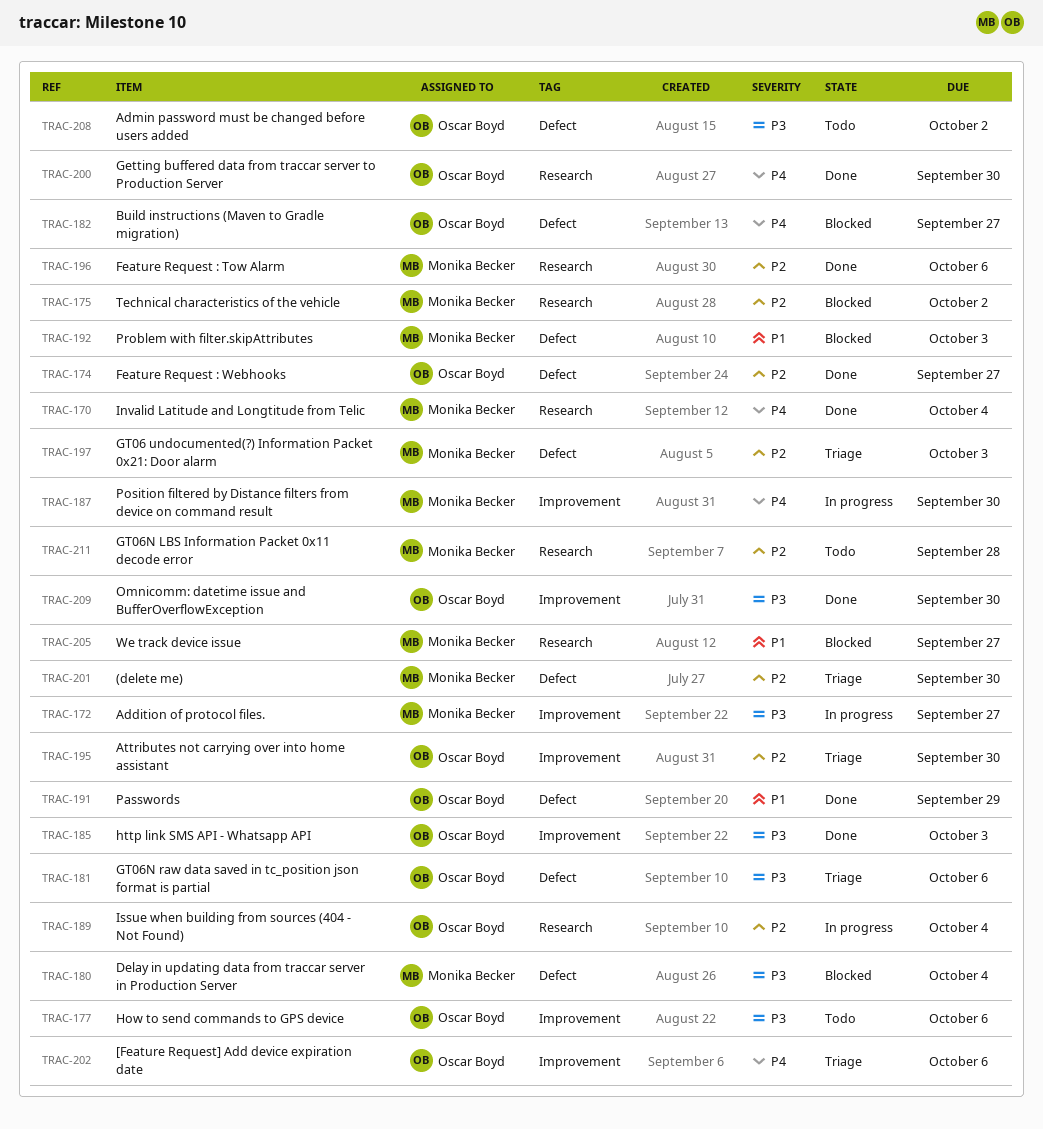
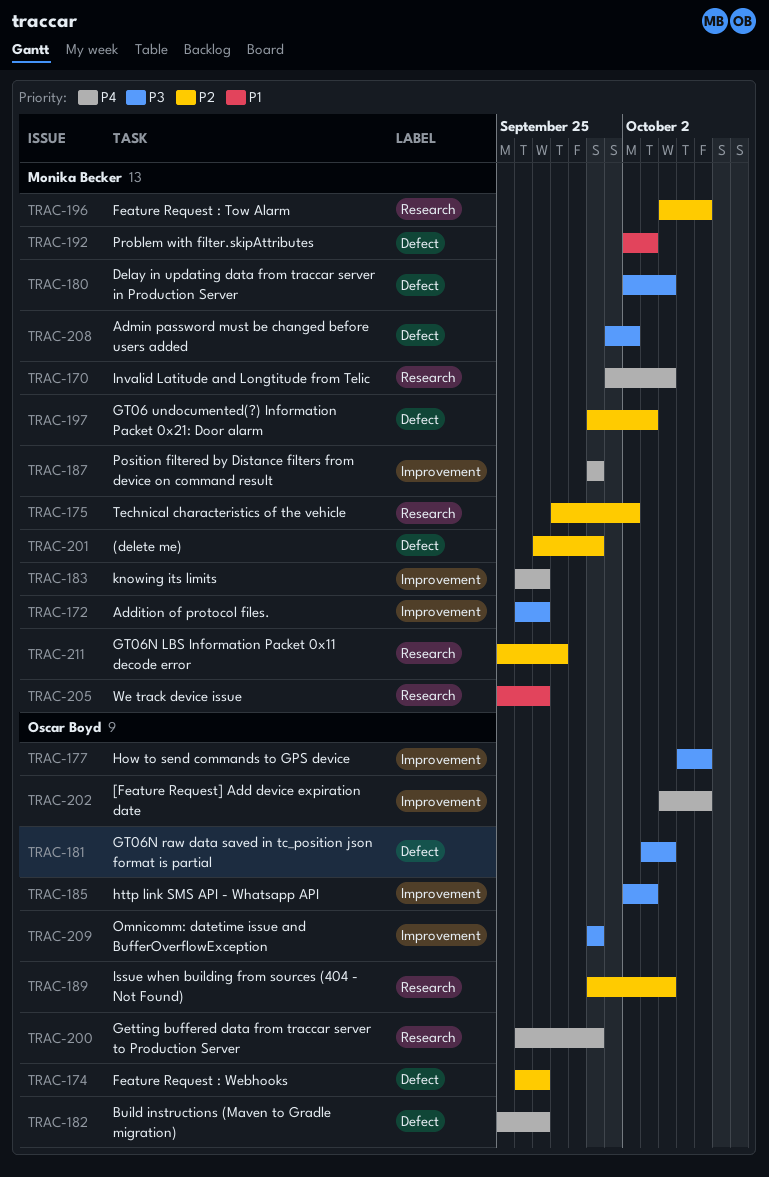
TRAC-181, due: Oct 6 -> Oct 4
TRAC-183: none -> present
TRAC-191: present -> none
TRAC-195: present -> none
TRAC-208, owner: Oscar Boyd -> Monika Becker

